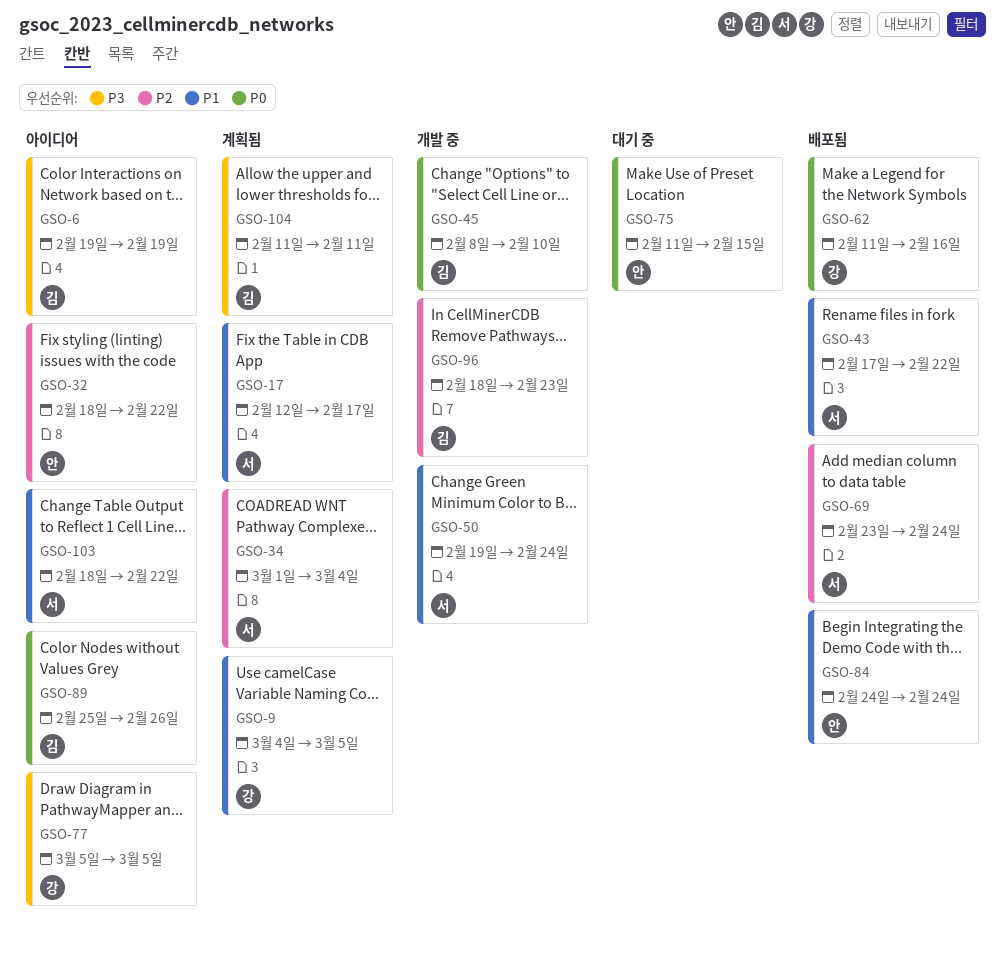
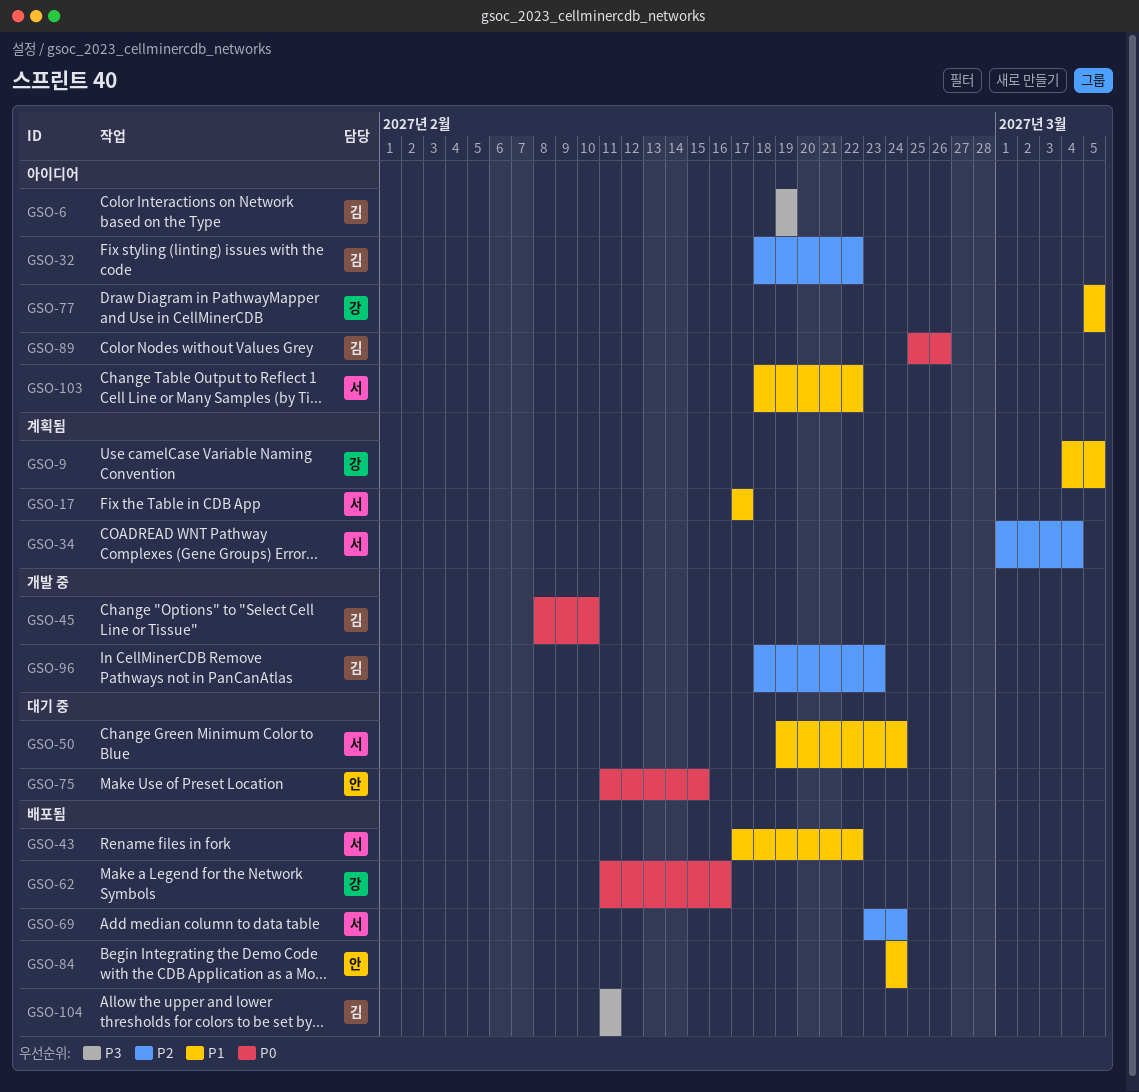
GSO-17, start: Feb 12 -> Feb 17
GSO-32, owner: 안 -> 김
GSO-50, status: 개발 중 -> 대기 중
GSO-77, priority: P3 -> P1
GSO-104, status: 계획됨 -> 배포됨

